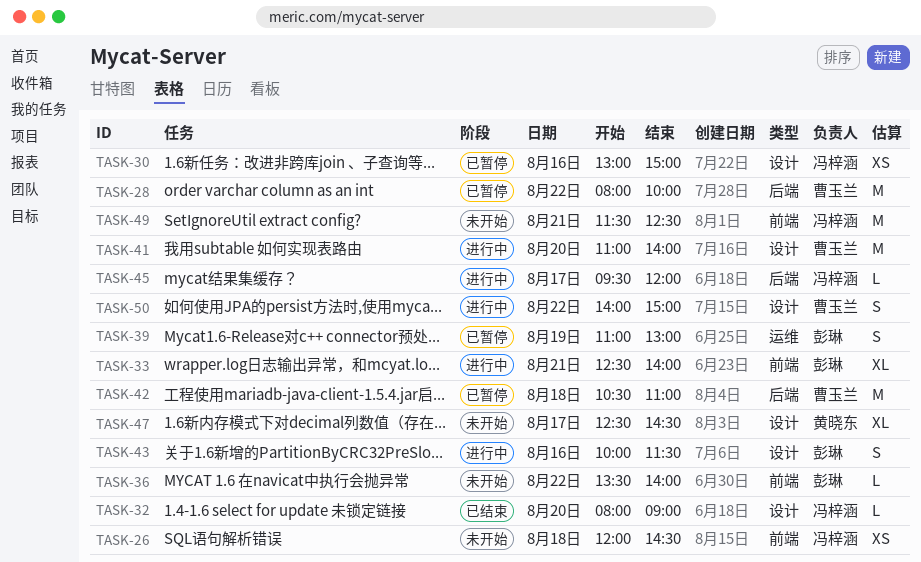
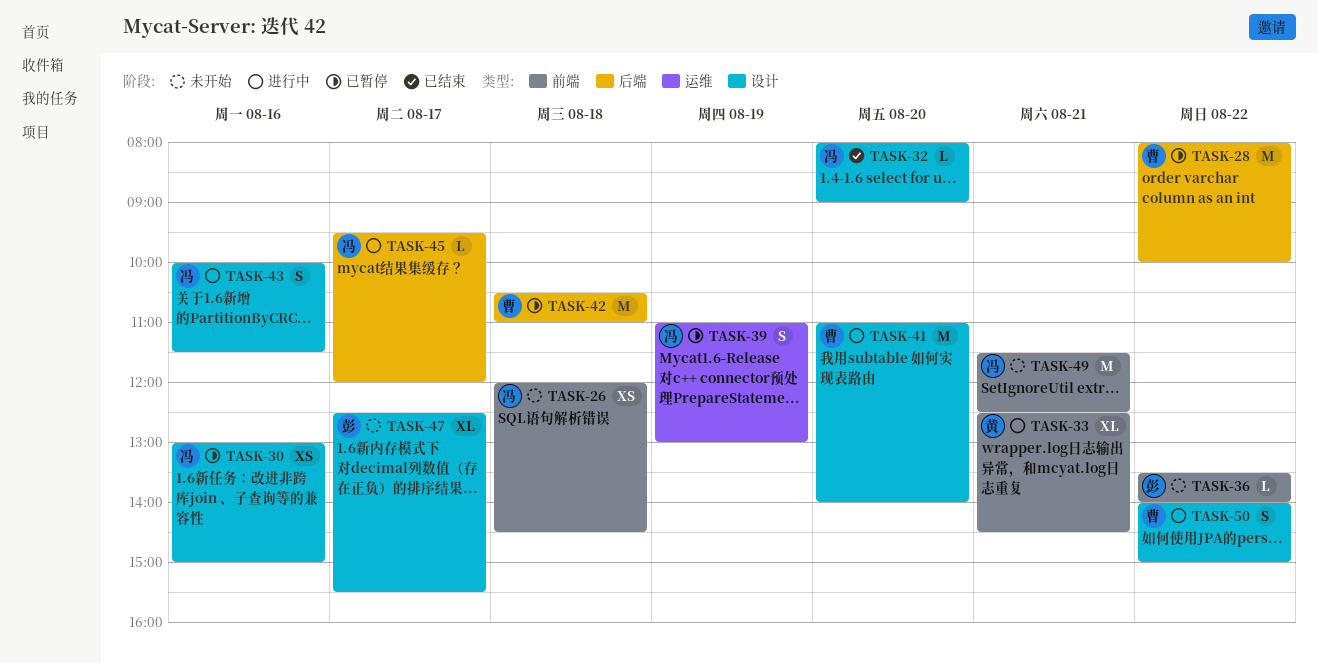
TASK-33, owner: 彭琳 -> 黄晓东
TASK-33, ends: 14:00 -> 14:30
TASK-39, owner: 彭琳 -> 冯梓涵
TASK-43, owner: 彭琳 -> 冯梓涵
TASK-47, owner: 黄晓东 -> 彭琳
TASK-47, ends: 14:30 -> 15:30

